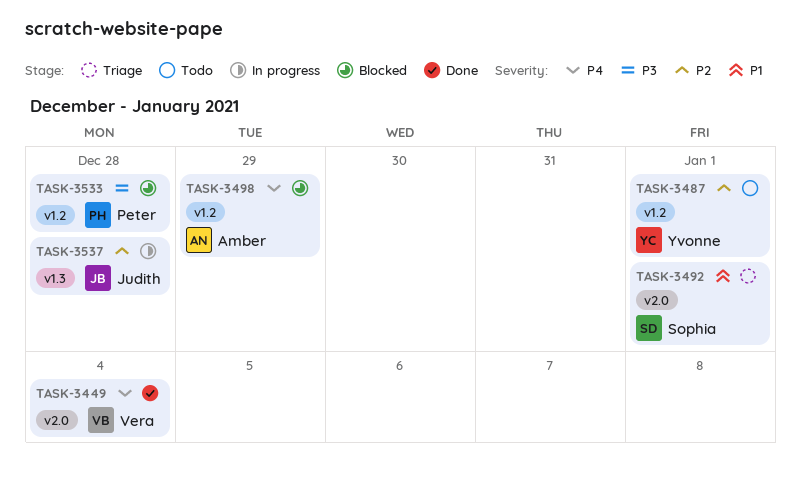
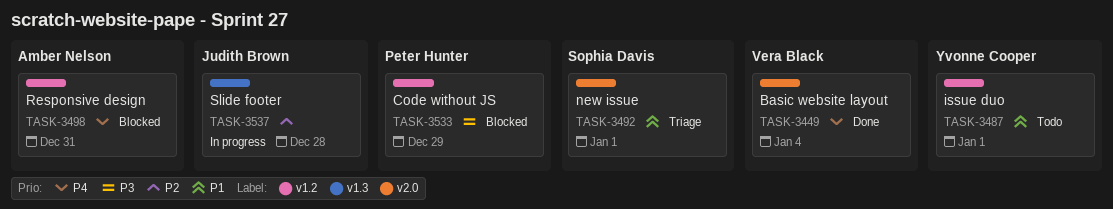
TASK-3487, priority: P2 -> P1
TASK-3498, due: Dec 29 -> Dec 31
TASK-3533, due: Dec 28 -> Dec 29

